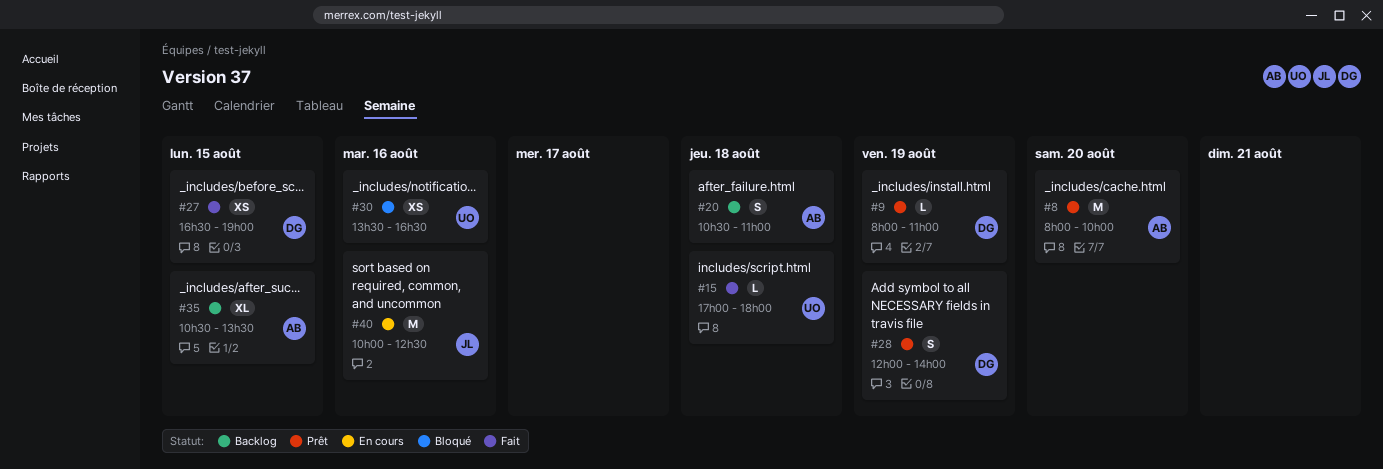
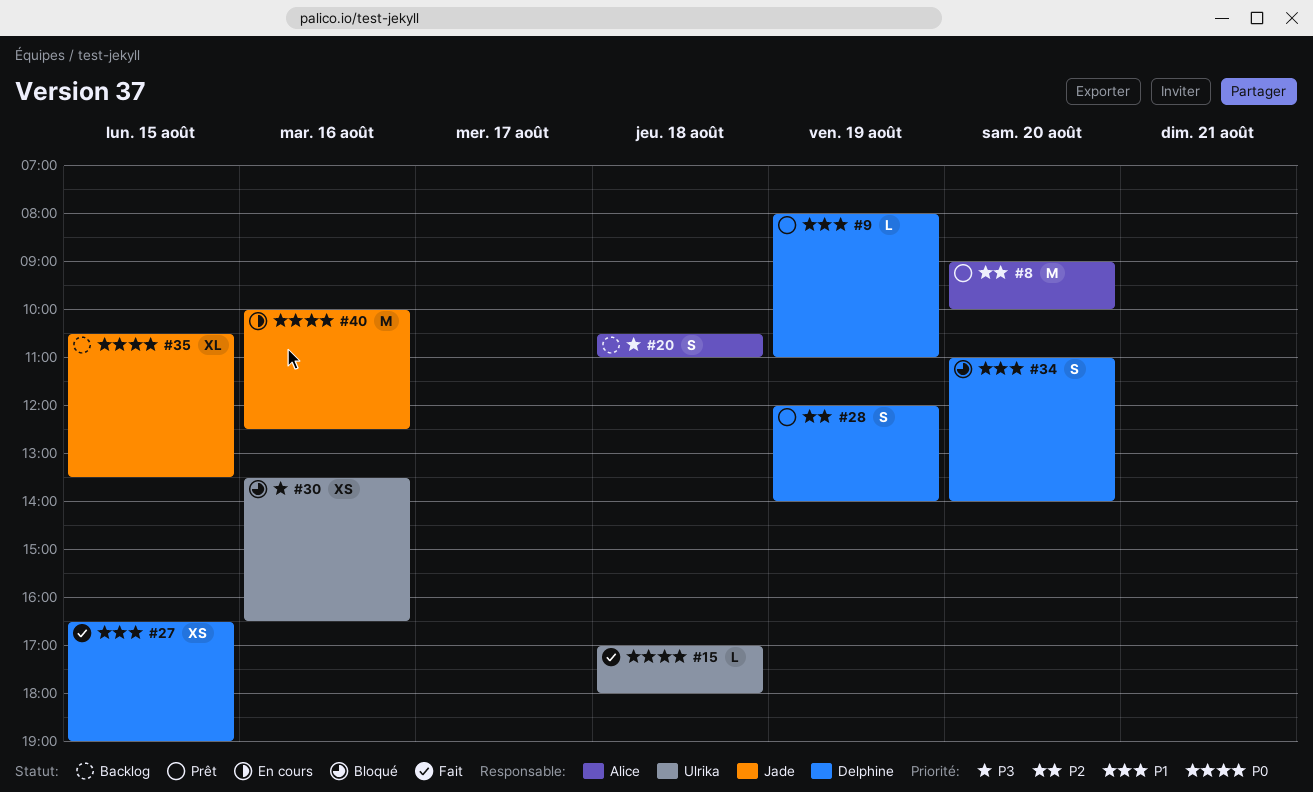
#8, begins: 08:00 -> 09:00
#34: none -> present
#35, owner: Alice -> Jade

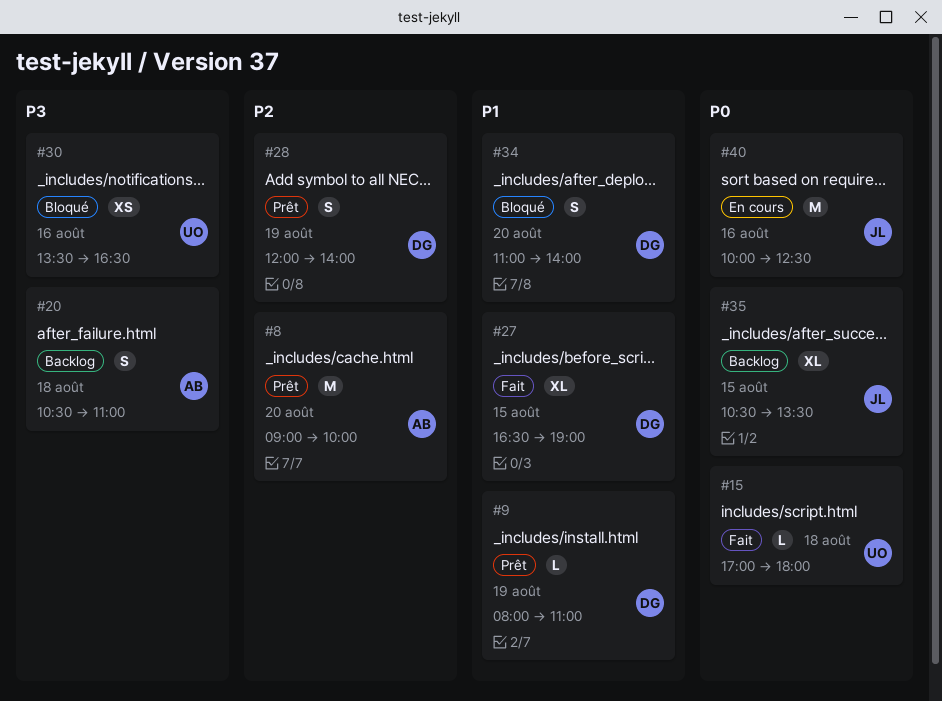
#27, estimate: XS -> XL

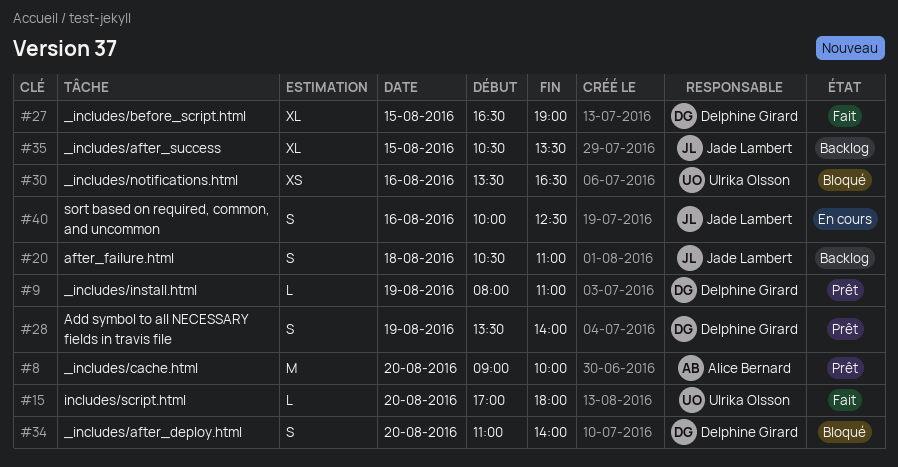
#15, day: Aug 18 -> Aug 20
#20, owner: Alice Bernard -> Jade Lambert
#28, begins: 12:00 -> 13:30
#40, estimate: M -> S

